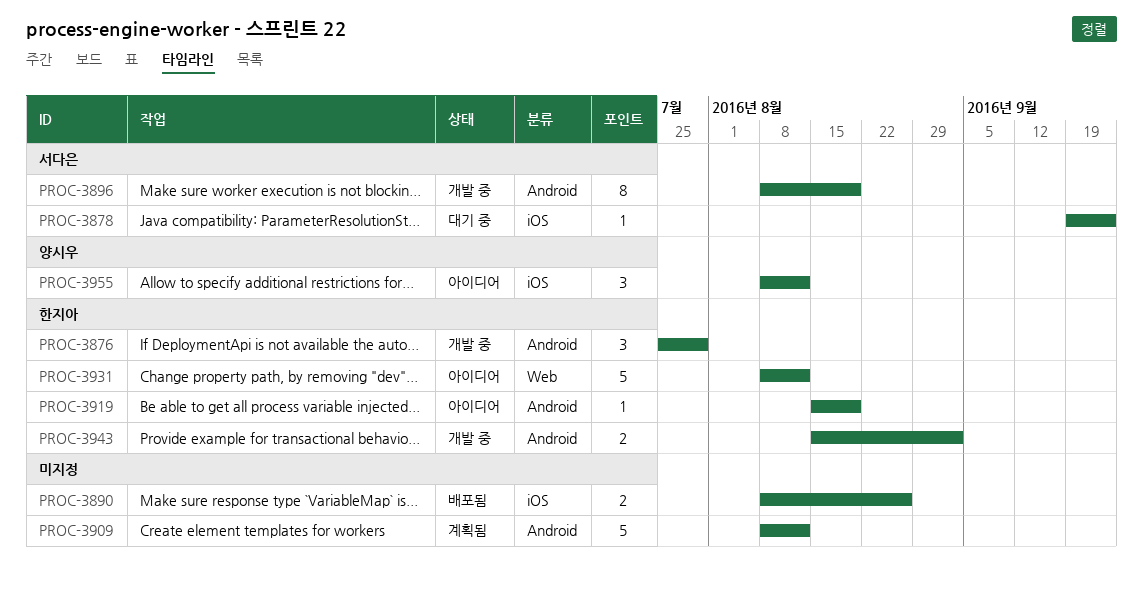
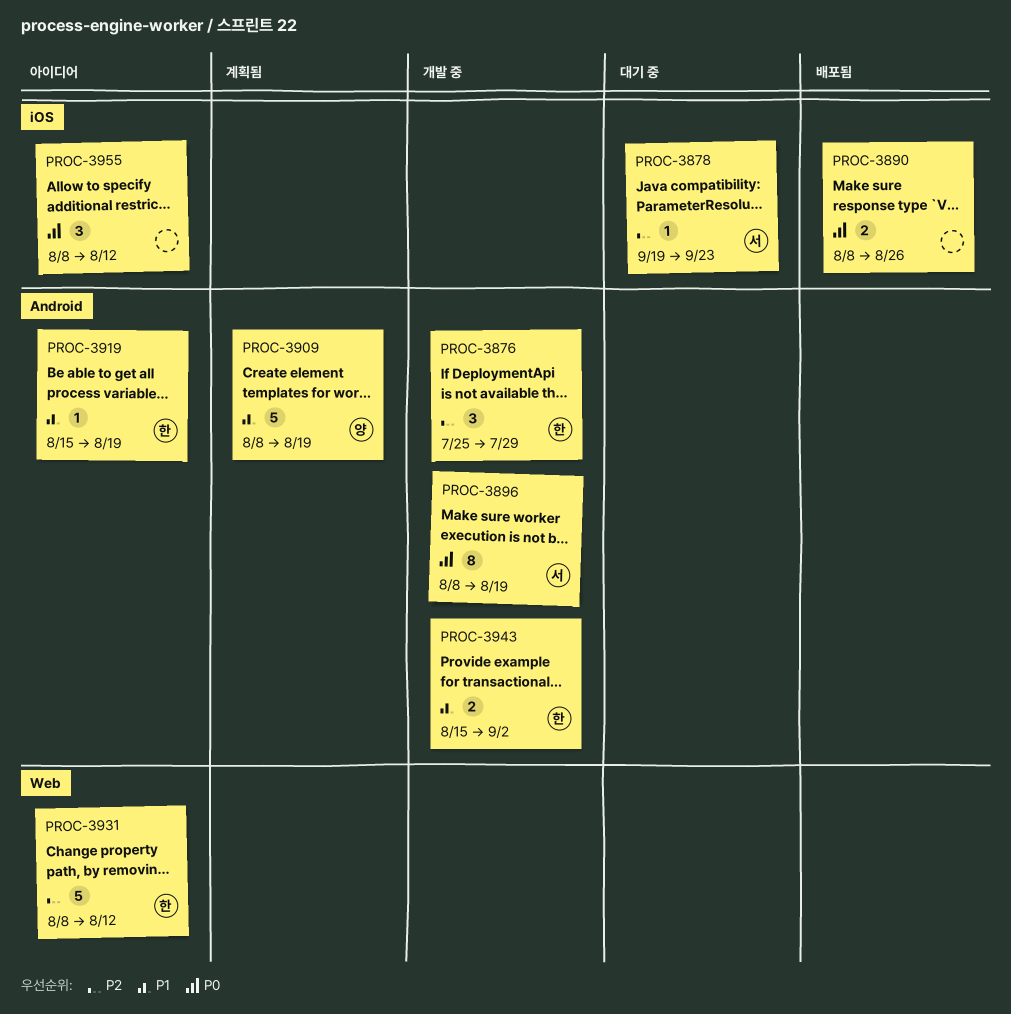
PROC-3909, owner: none -> 양시우
PROC-3909, due: Aug 12 -> Aug 19
PROC-3955, owner: 양시우 -> none

